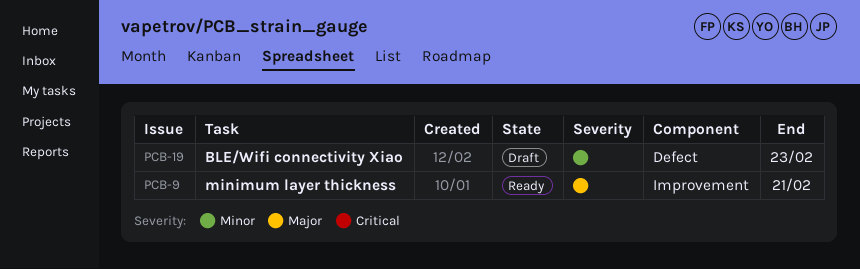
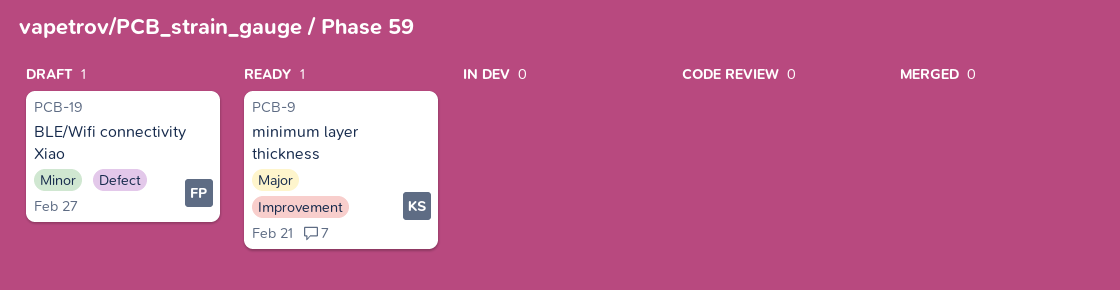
PCB-19, due: Feb 23 -> Feb 27

